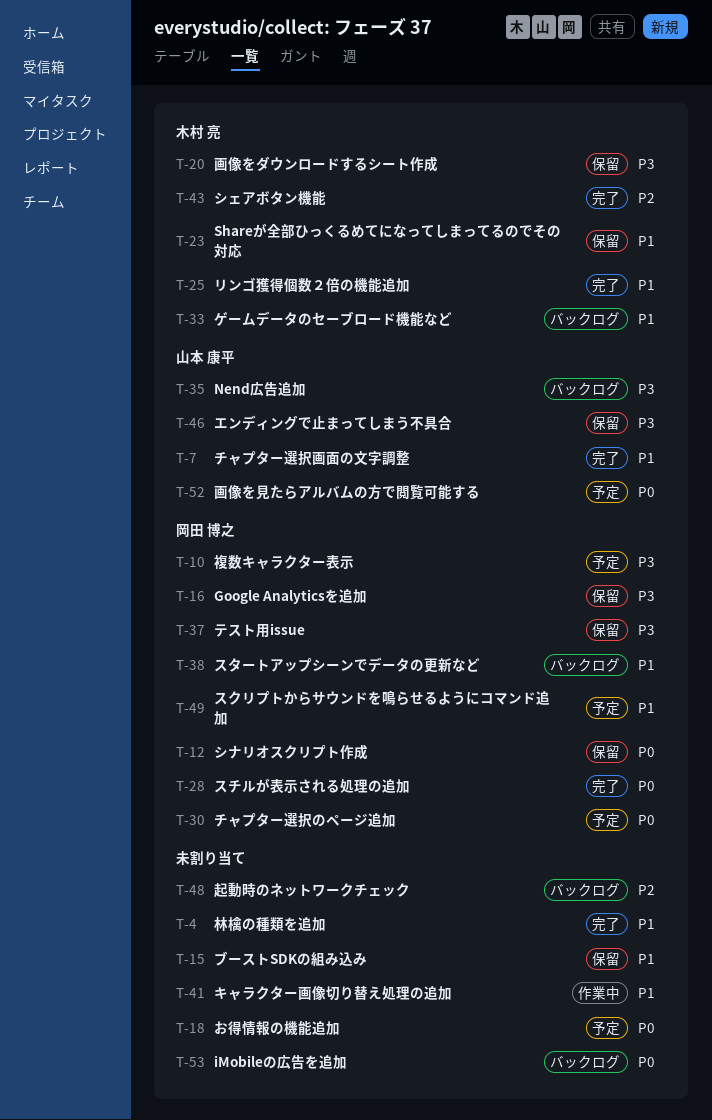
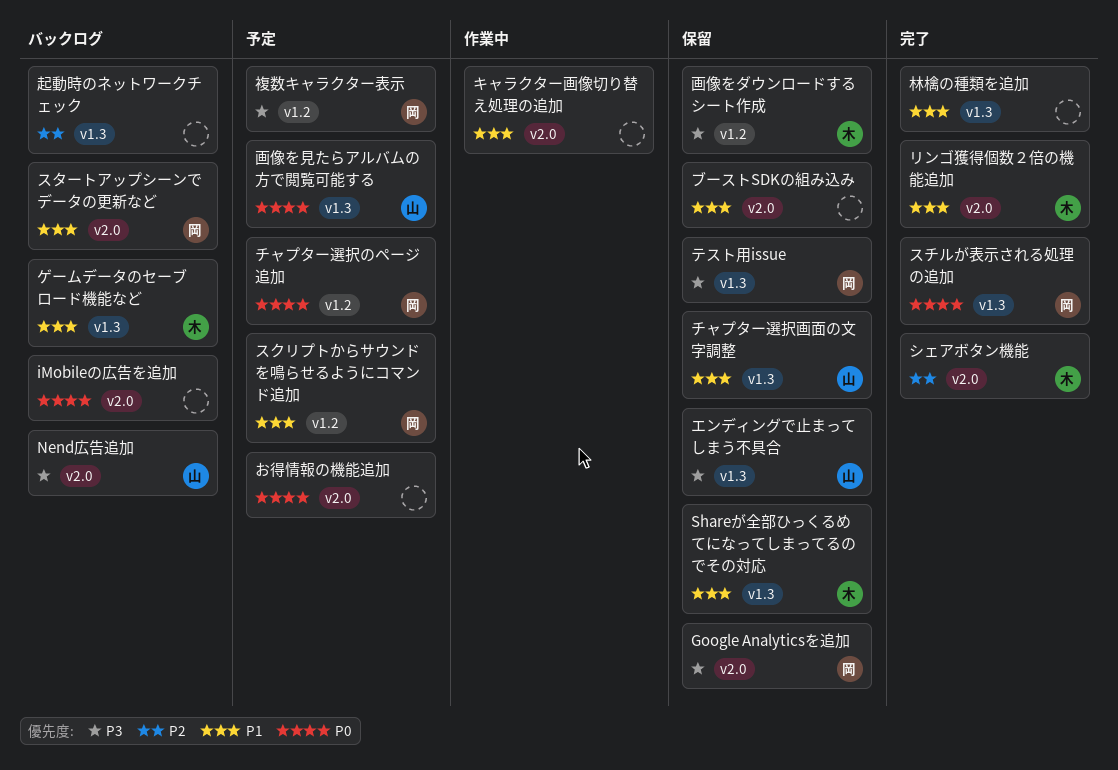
シナリオスクリプト作成: present -> none
チャプター選択画面の文字調整, status: 完了 -> 保留

